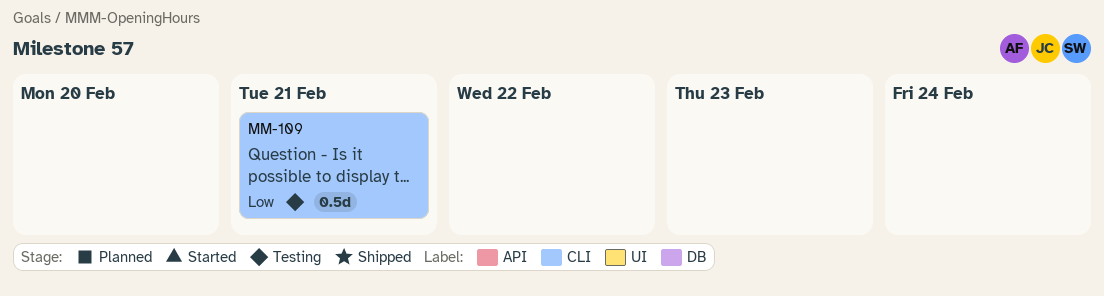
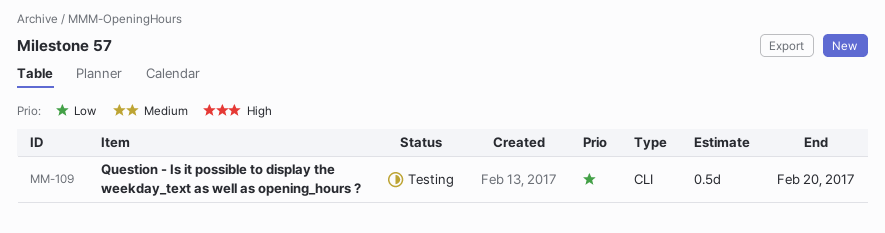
MM-109, due: Feb 21 -> Feb 20

